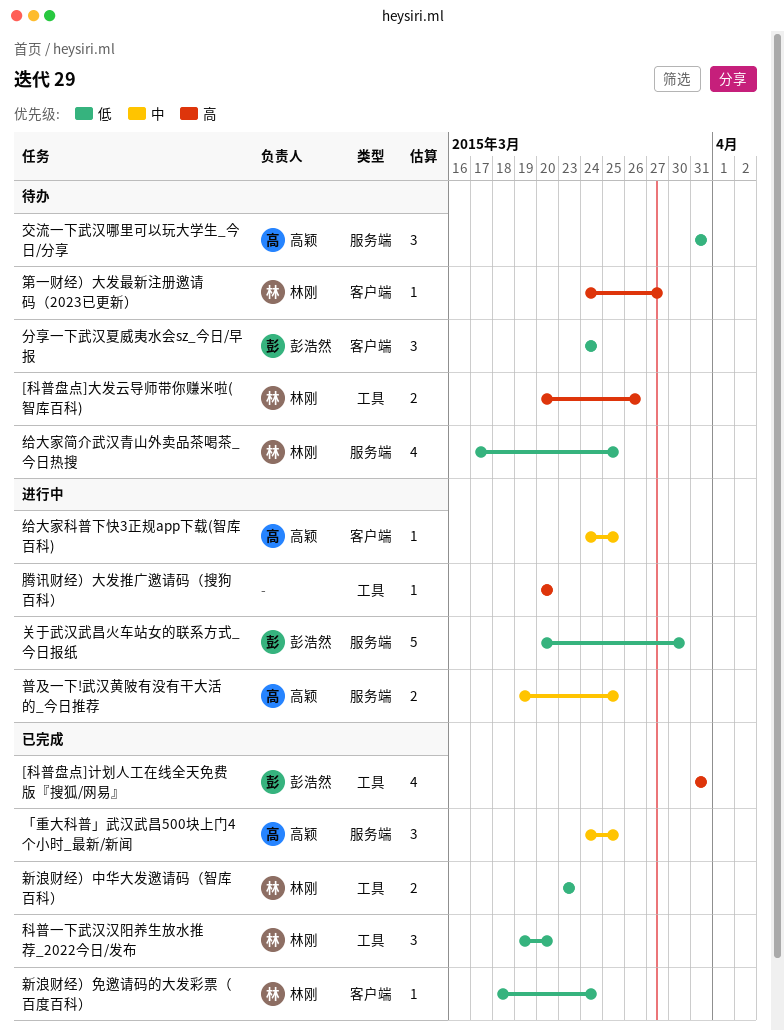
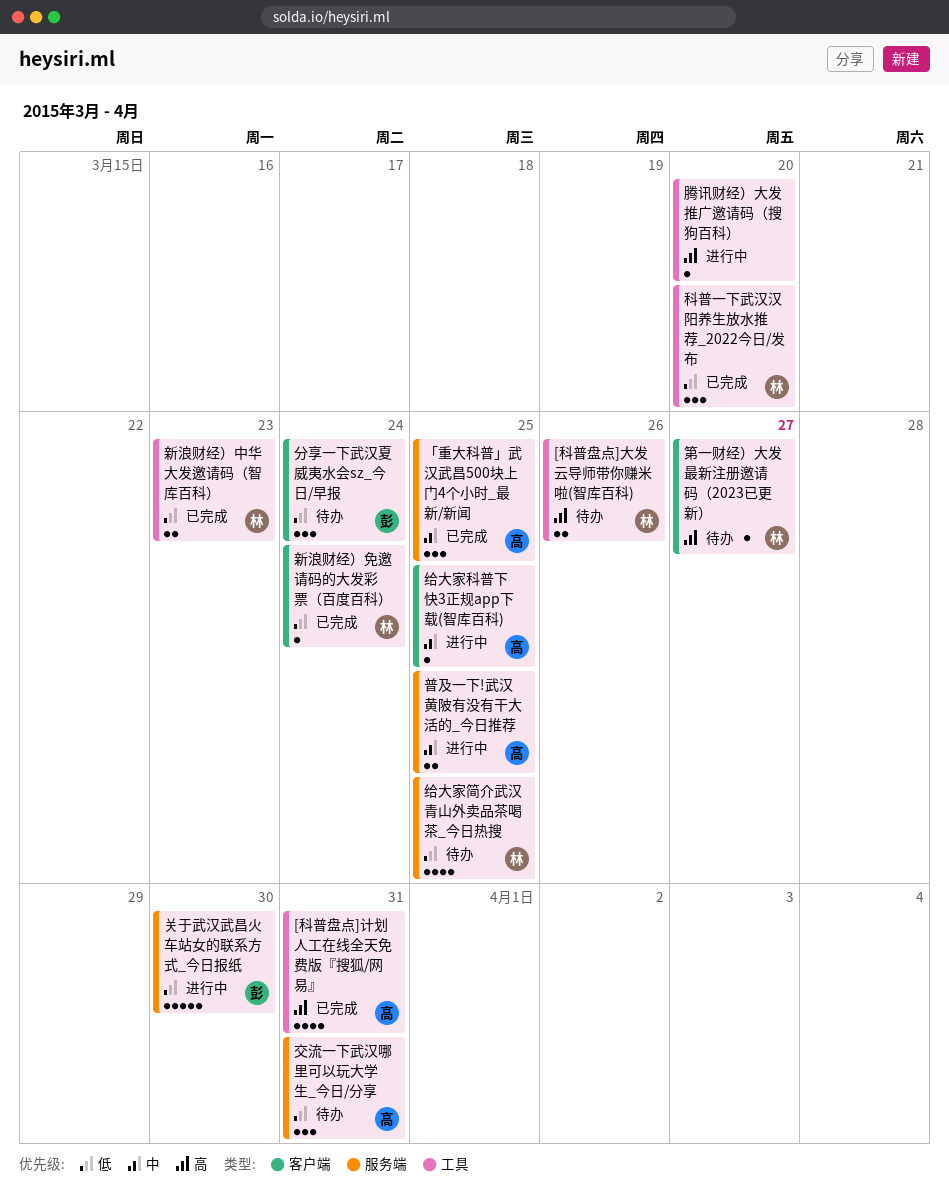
[科普盘点]计划人工在线全天免费版『搜狐/网易』, owner: 彭浩然 -> 高颖

